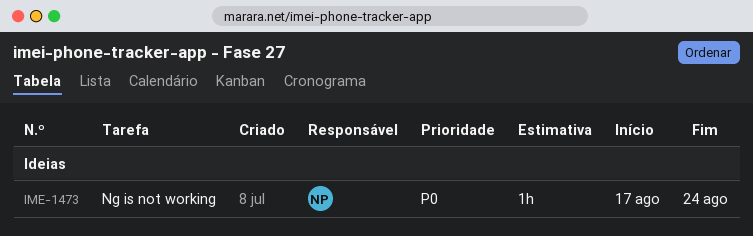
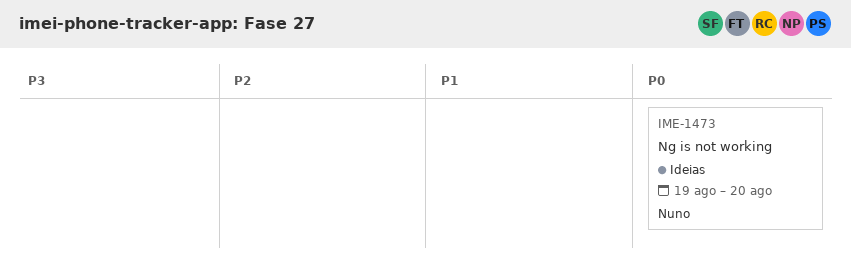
IME-1473, start: Aug 17 -> Aug 19
IME-1473, due: Aug 24 -> Aug 20

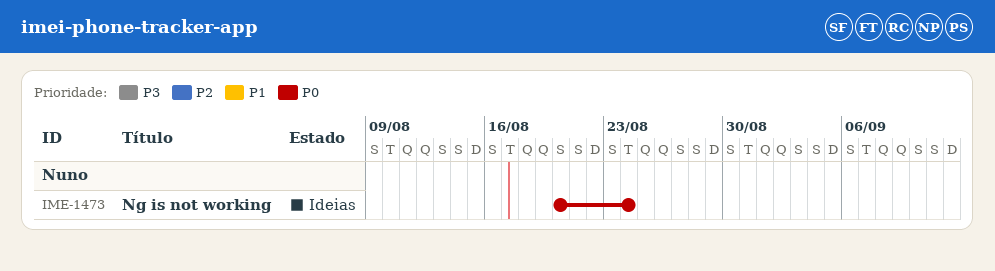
IME-1473, start: Aug 19 -> Aug 20
IME-1473, due: Aug 20 -> Aug 24

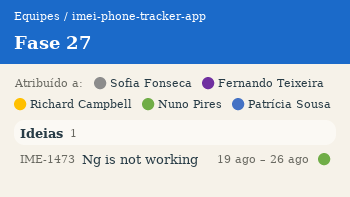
IME-1473, start: Aug 20 -> Aug 19
IME-1473, due: Aug 24 -> Aug 26

